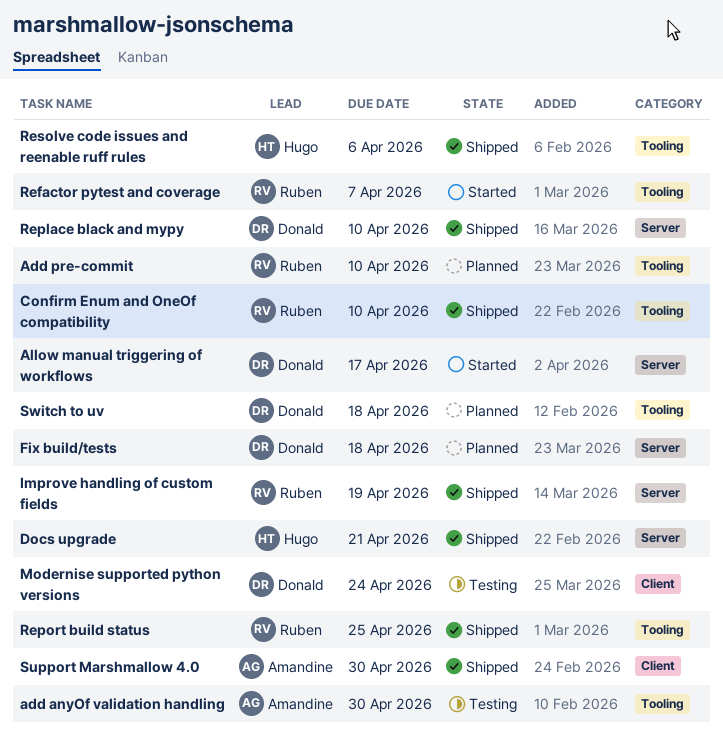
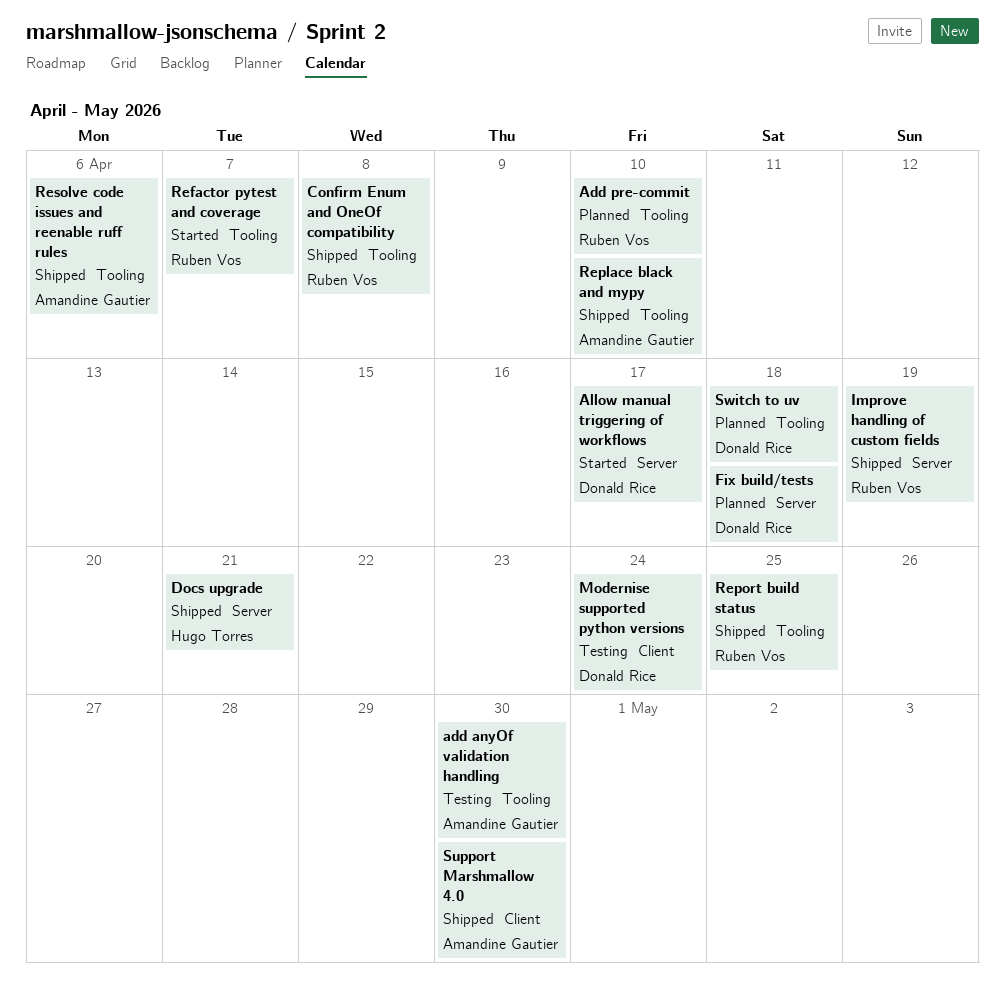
Confirm Enum and OneOf compatibility, due: Apr 10 -> Apr 8
Replace black and mypy, owner: Donald Rice -> Amandine Gautier
Replace black and mypy, label: Server -> Tooling
Resolve code issues and reenable ruff rules, owner: Hugo Torres -> Amandine Gautier

